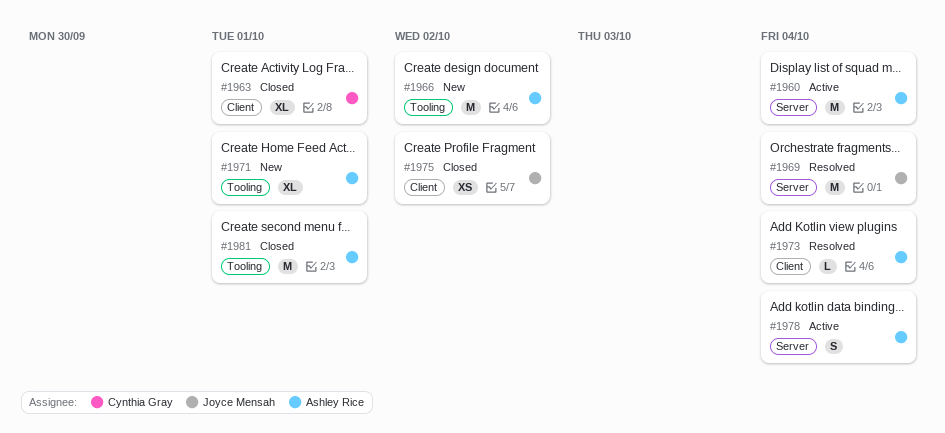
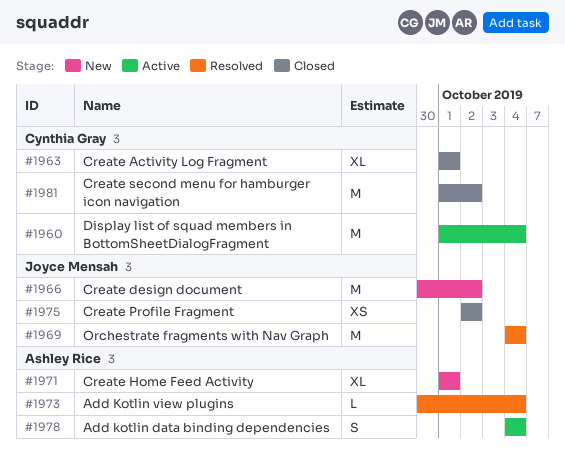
#1960, owner: Ashley Rice -> Cynthia Gray
#1966, owner: Ashley Rice -> Joyce Mensah
#1981, owner: Ashley Rice -> Cynthia Gray
#1981, due: Oct 1 -> Oct 2

